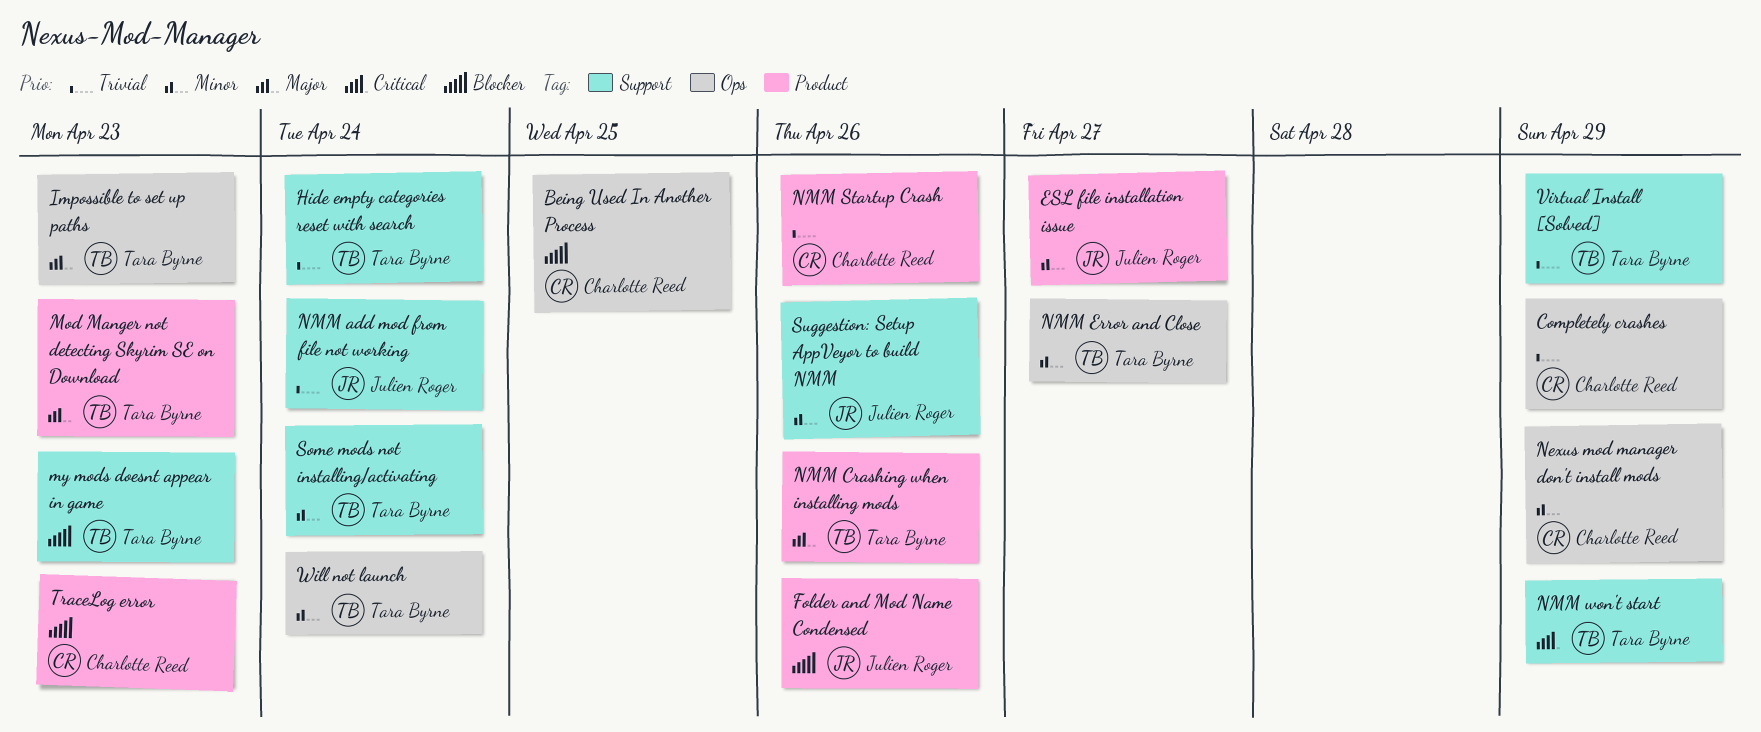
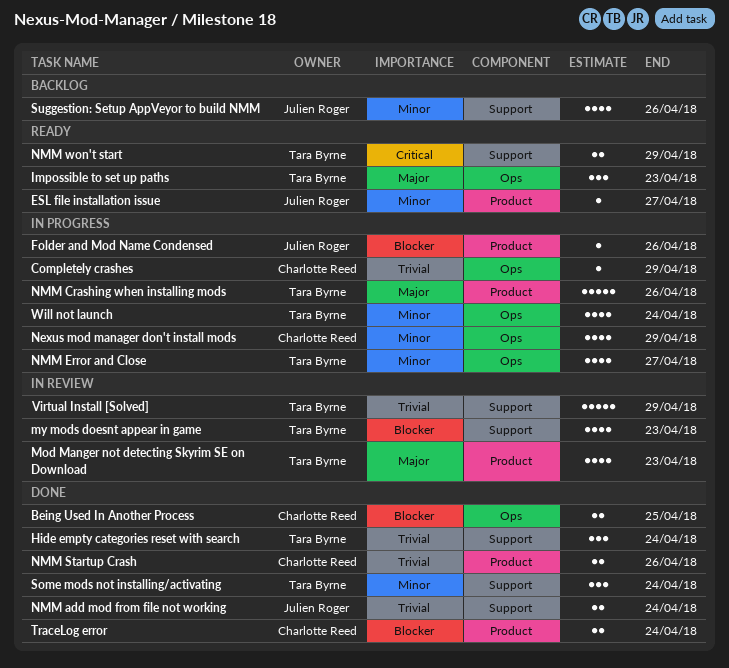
TraceLog error, due: Apr 23 -> Apr 24

